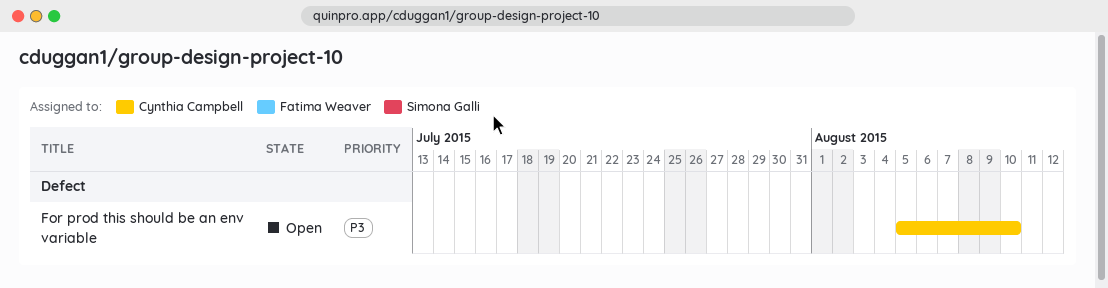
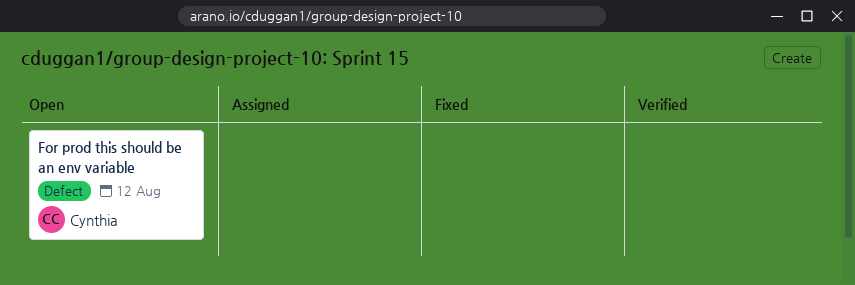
For prod this should be an env variable, due: Aug 10 -> Aug 12

